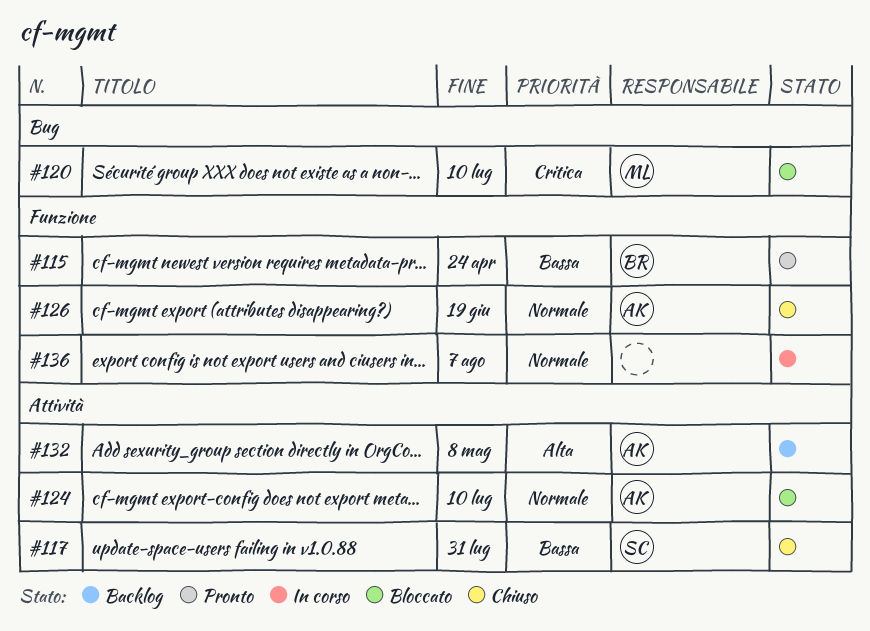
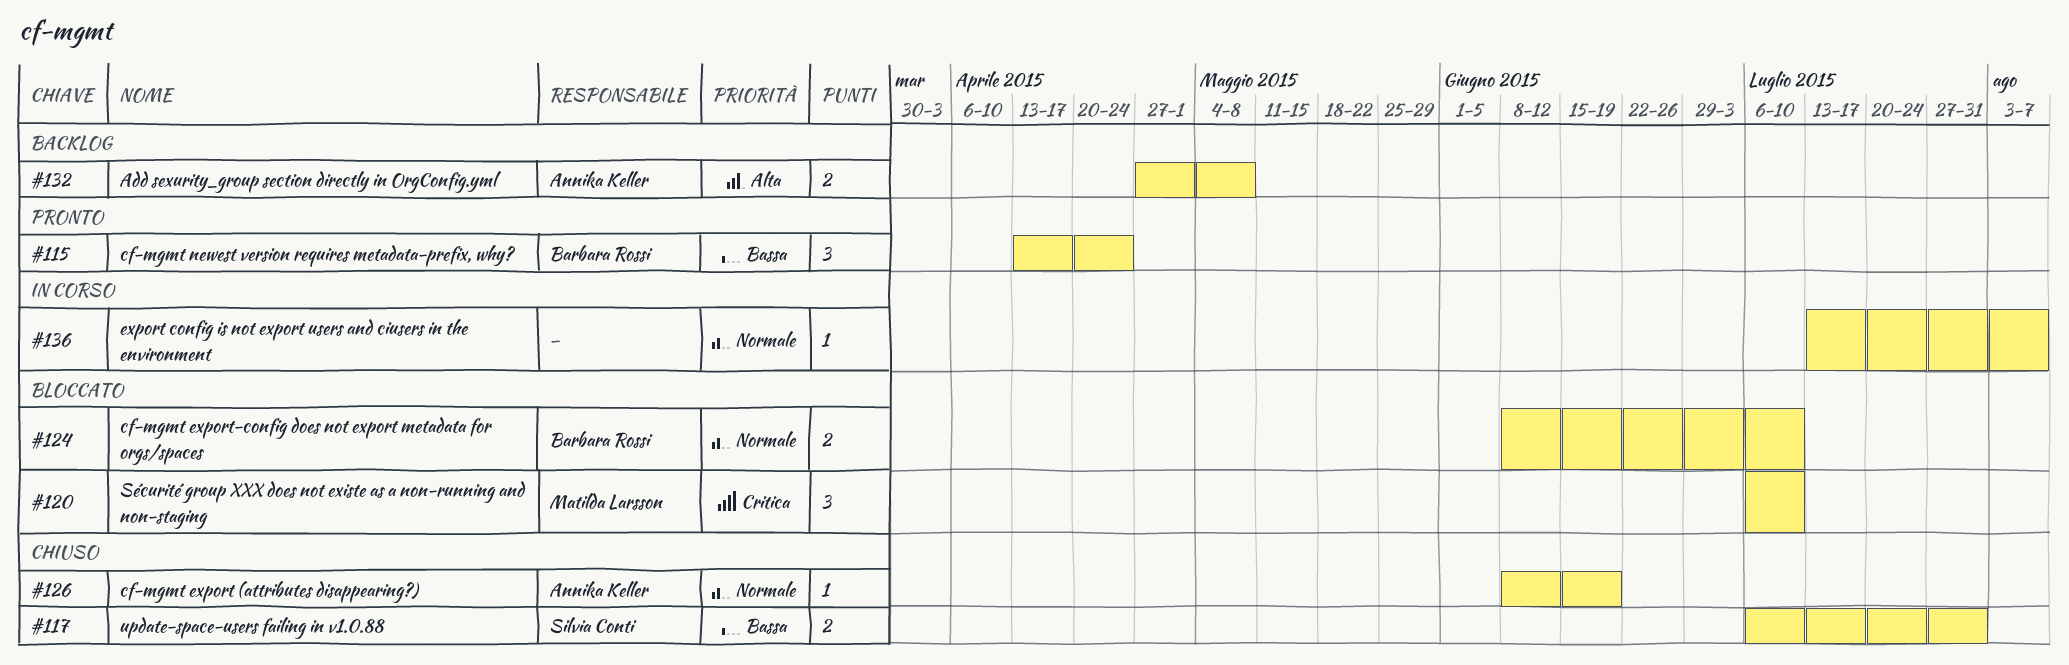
#124, owner: Annika Keller -> Barbara Rossi

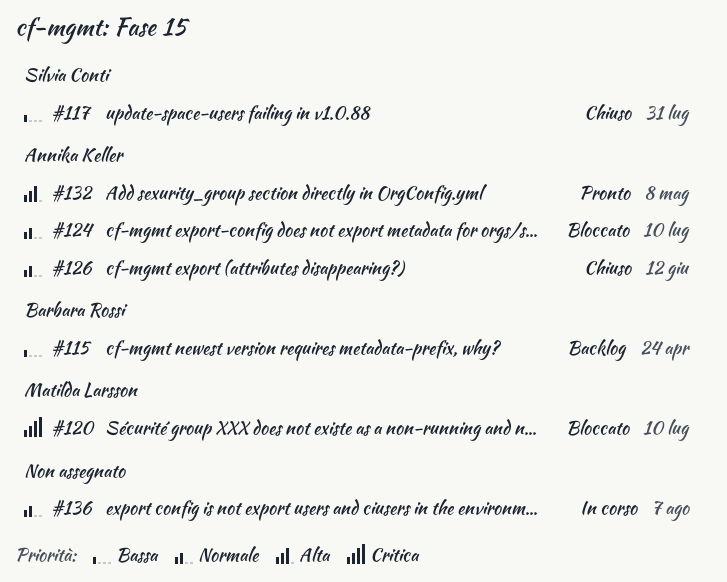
#115, status: Pronto -> Backlog
#124, owner: Barbara Rossi -> Annika Keller
#126, due: Jun 19 -> Jun 12
#132, status: Backlog -> Pronto

